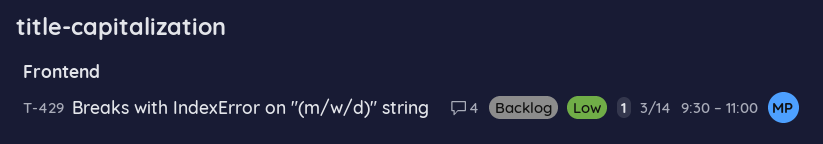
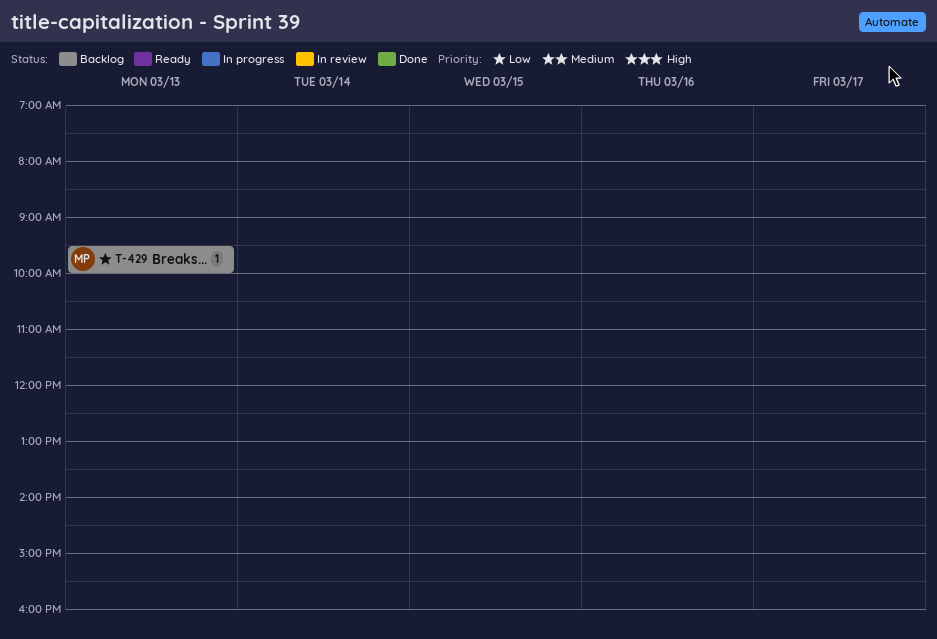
T-429, day: Mar 14 -> Mar 13
T-429, ends: 11:00 -> 10:00

